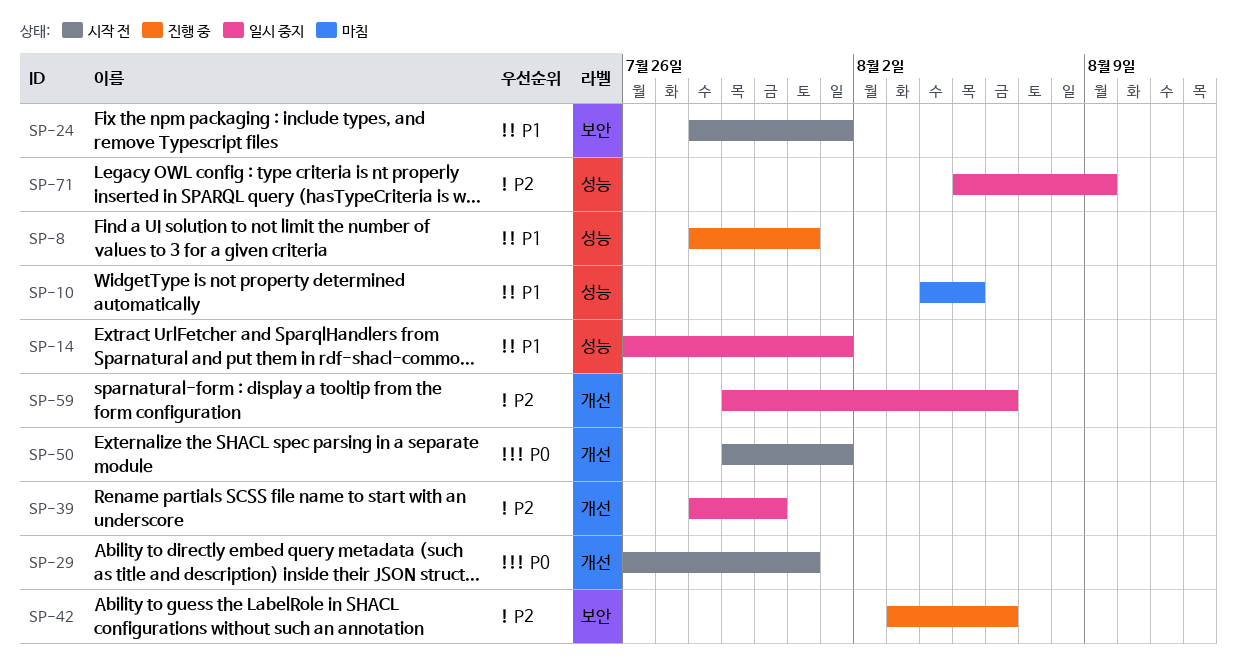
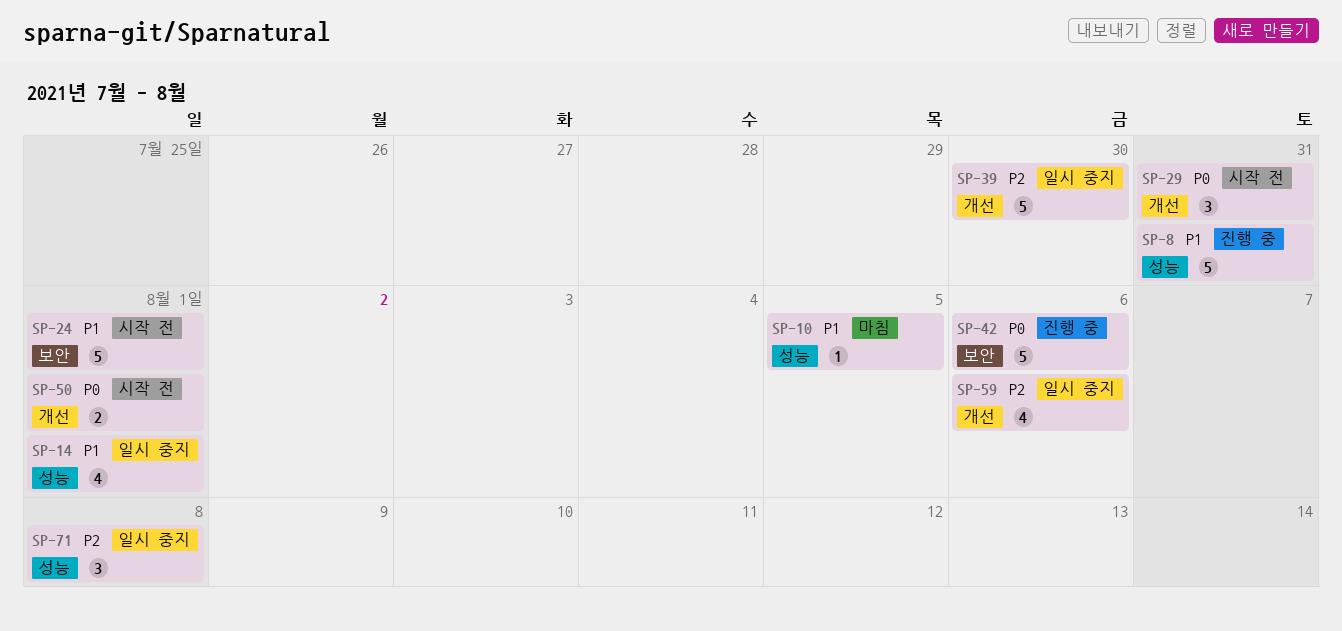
SP-42, priority: P2 -> P0
SP-71, due: Aug 9 -> Aug 8

